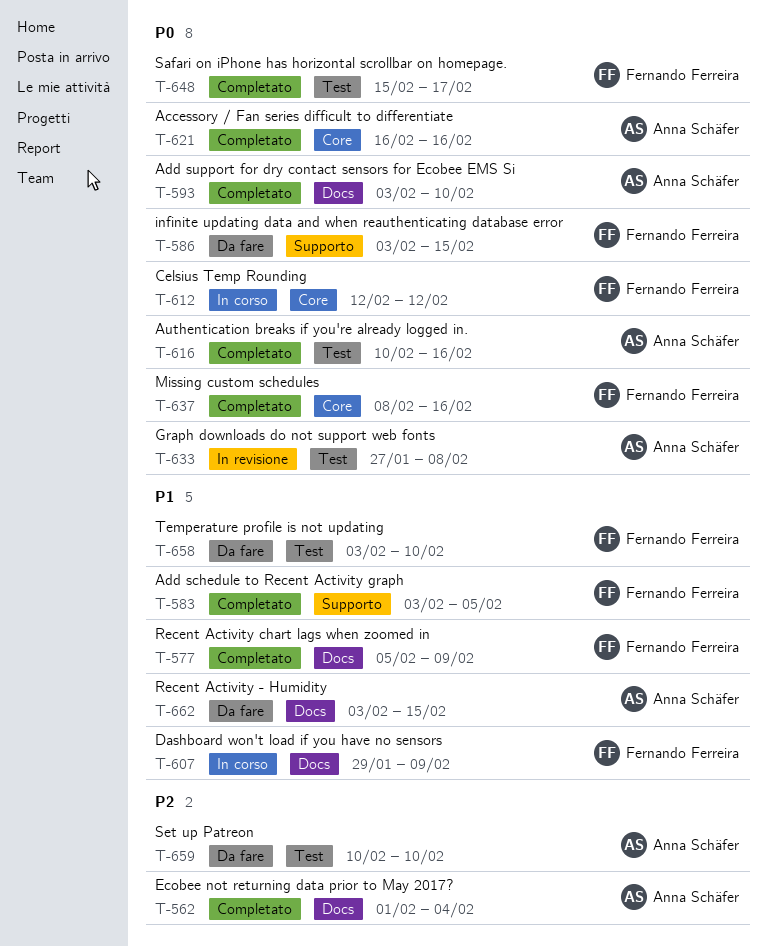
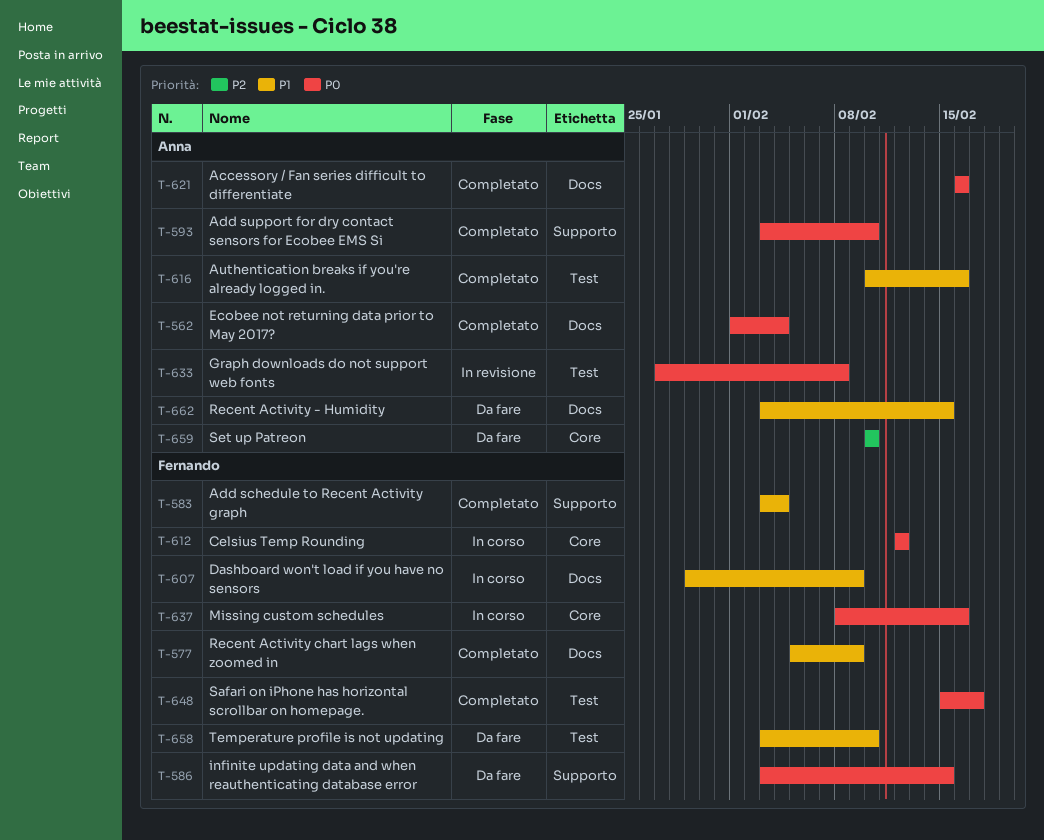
T-562, priority: P2 -> P0
T-583, due: Feb 5 -> Feb 4
T-593, label: Docs -> Supporto
T-616, priority: P0 -> P1
T-621, label: Core -> Docs
T-637, status: Completato -> In corso
T-659, label: Test -> Core

